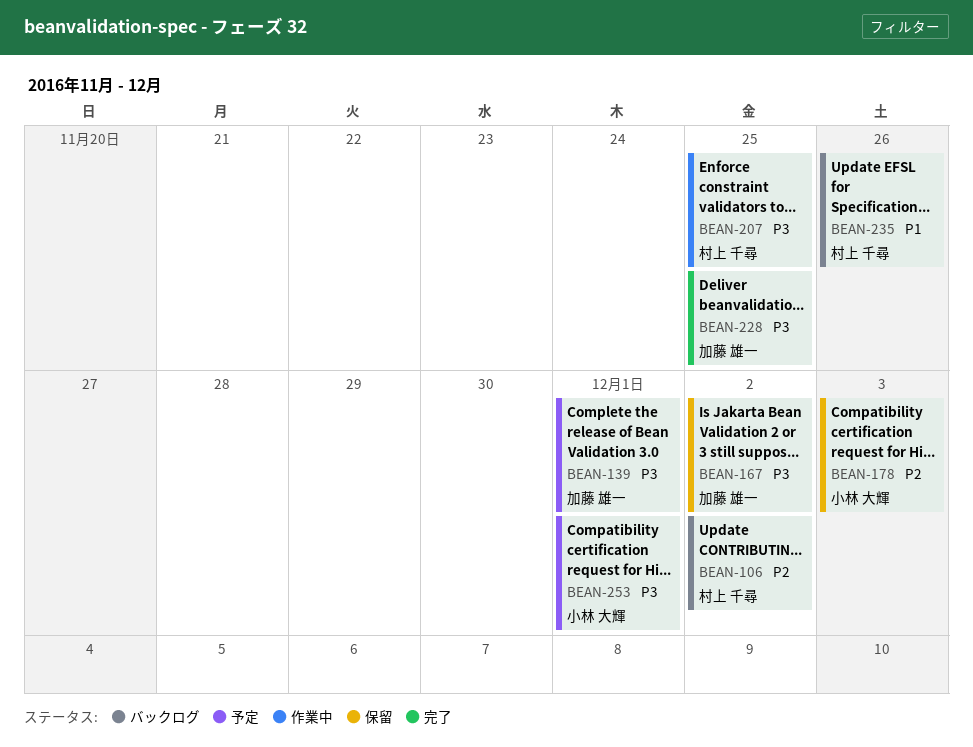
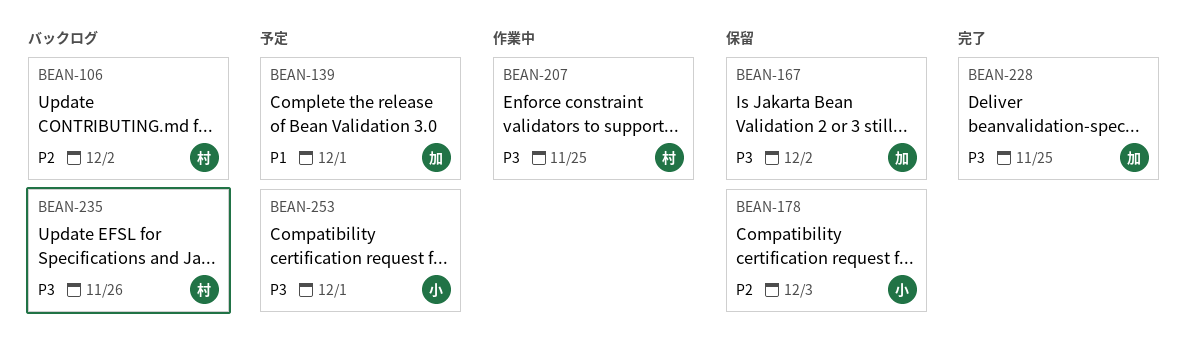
BEAN-139, priority: P3 -> P1
BEAN-235, priority: P1 -> P3

